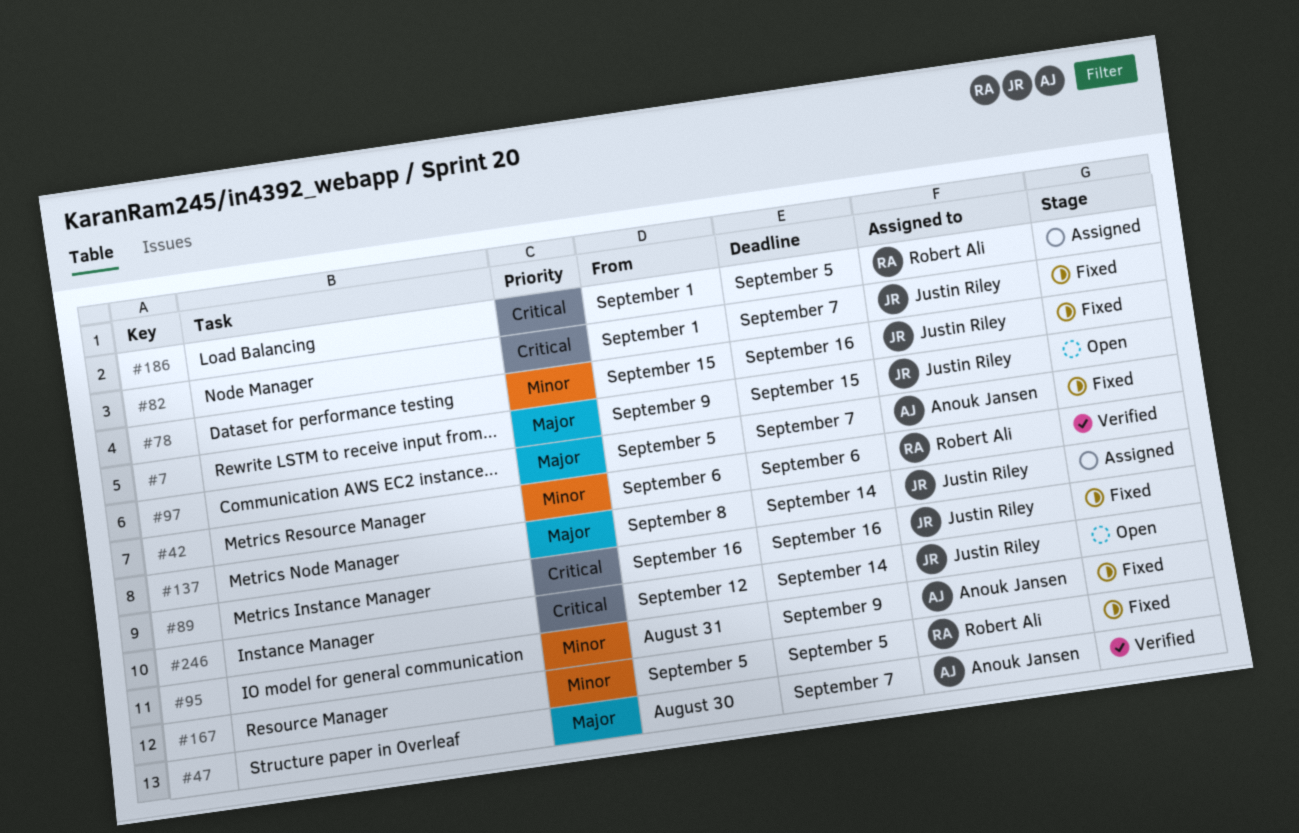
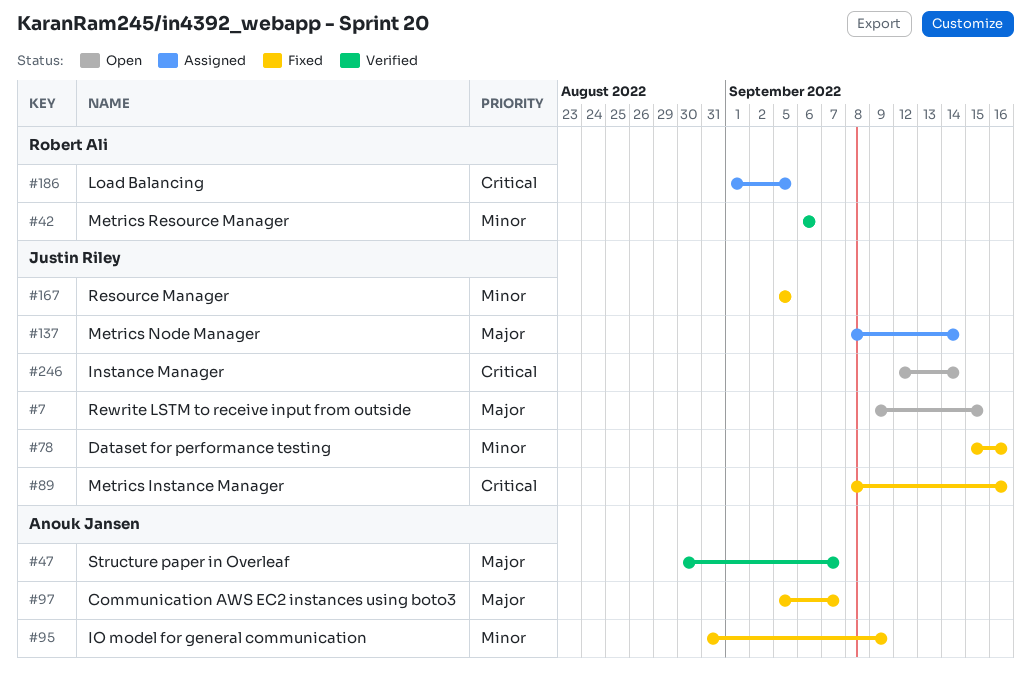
#82: present -> none
#89, start: Sep 16 -> Sep 8
#167, owner: Robert Ali -> Justin Riley

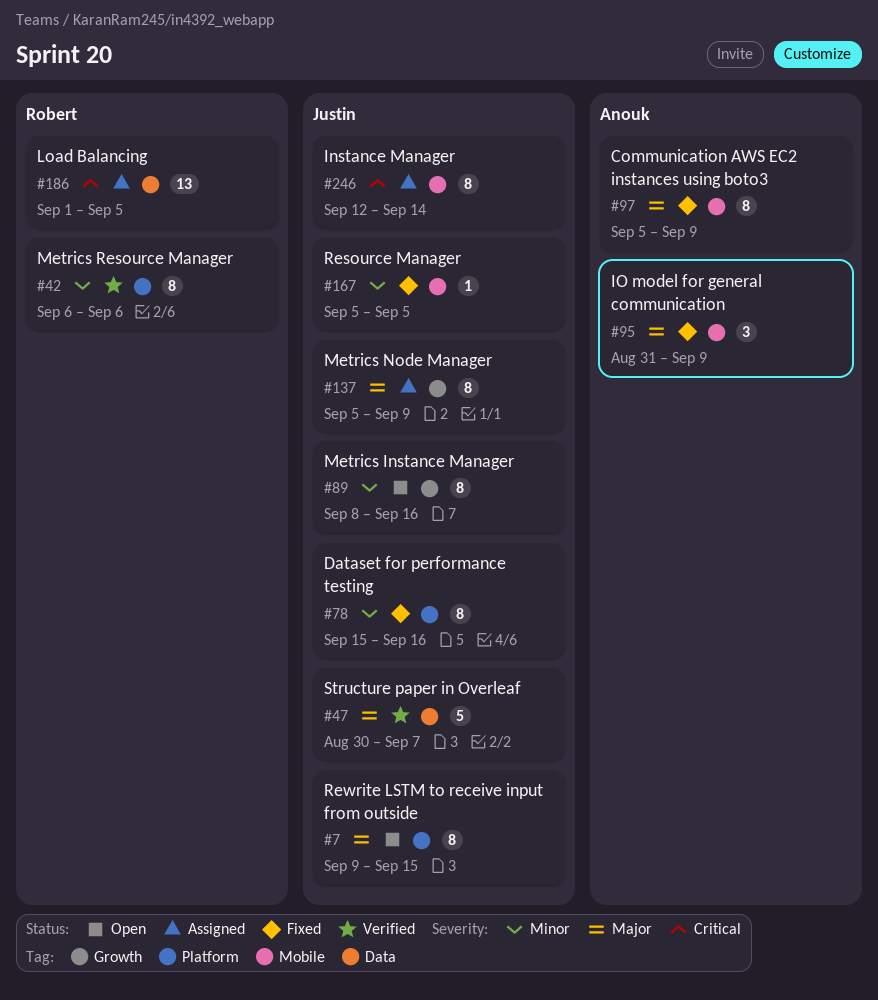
#47, owner: Anouk Jansen -> Justin Riley
#89, status: Fixed -> Open
#89, priority: Critical -> Minor
#95, priority: Minor -> Major
#97, due: Sep 7 -> Sep 9
#137, start: Sep 8 -> Sep 5
#137, due: Sep 14 -> Sep 9
#246, status: Open -> Assigned

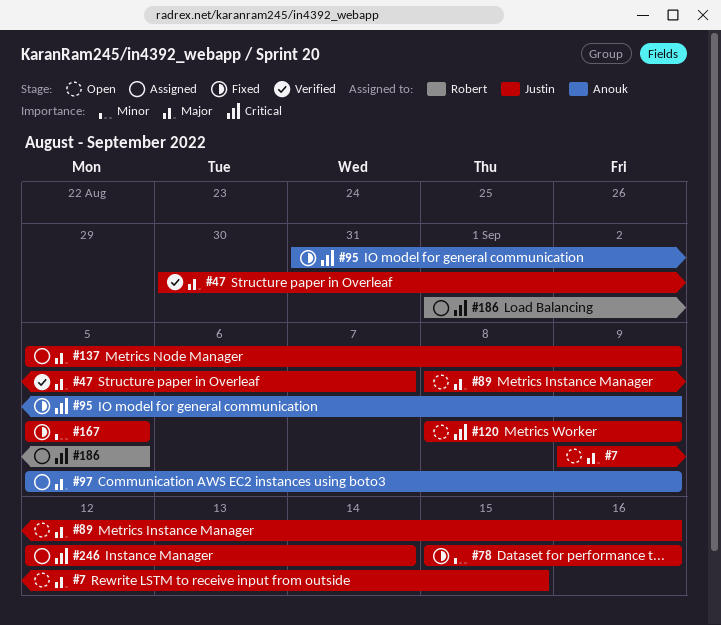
#42: present -> none
#89, priority: Minor -> Major
#95, priority: Major -> Critical
#97, status: Fixed -> Assigned
#120: none -> present

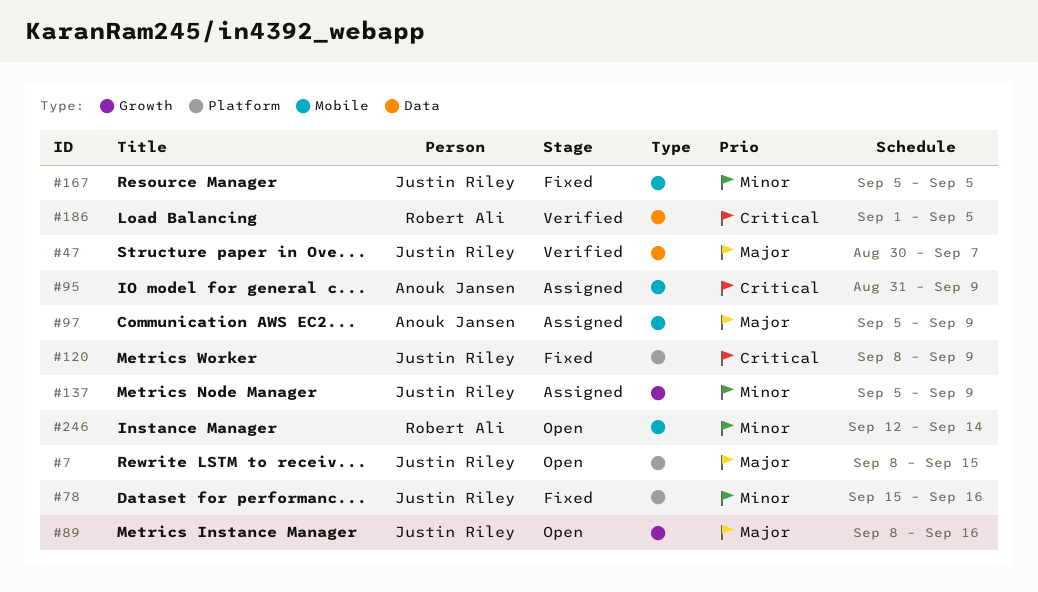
#7, start: Sep 9 -> Sep 8
#95, status: Fixed -> Assigned
#120, status: Open -> Fixed
#137, priority: Major -> Minor
#186, status: Assigned -> Verified
#246, status: Assigned -> Open
#246, owner: Justin Riley -> Robert Ali
#246, priority: Critical -> Minor

